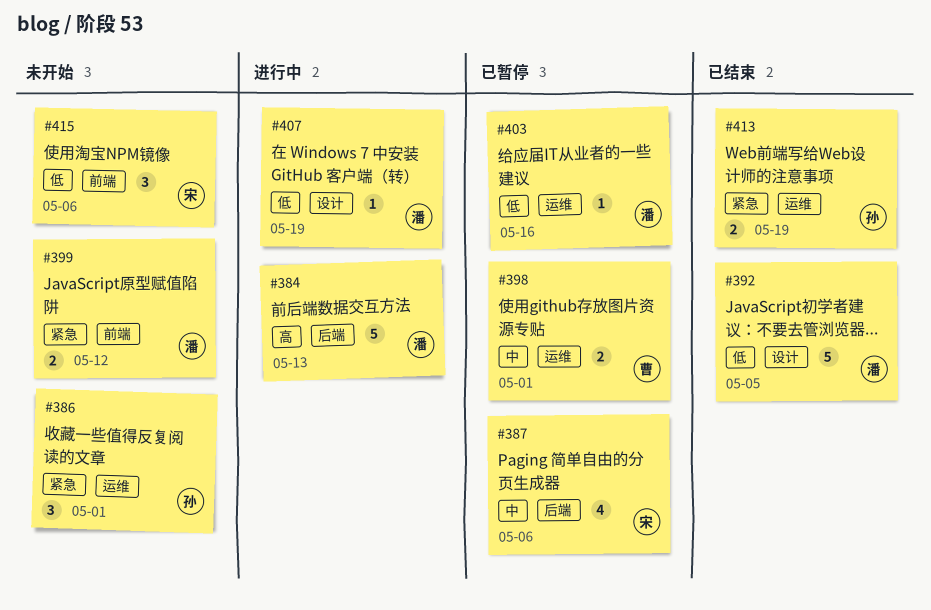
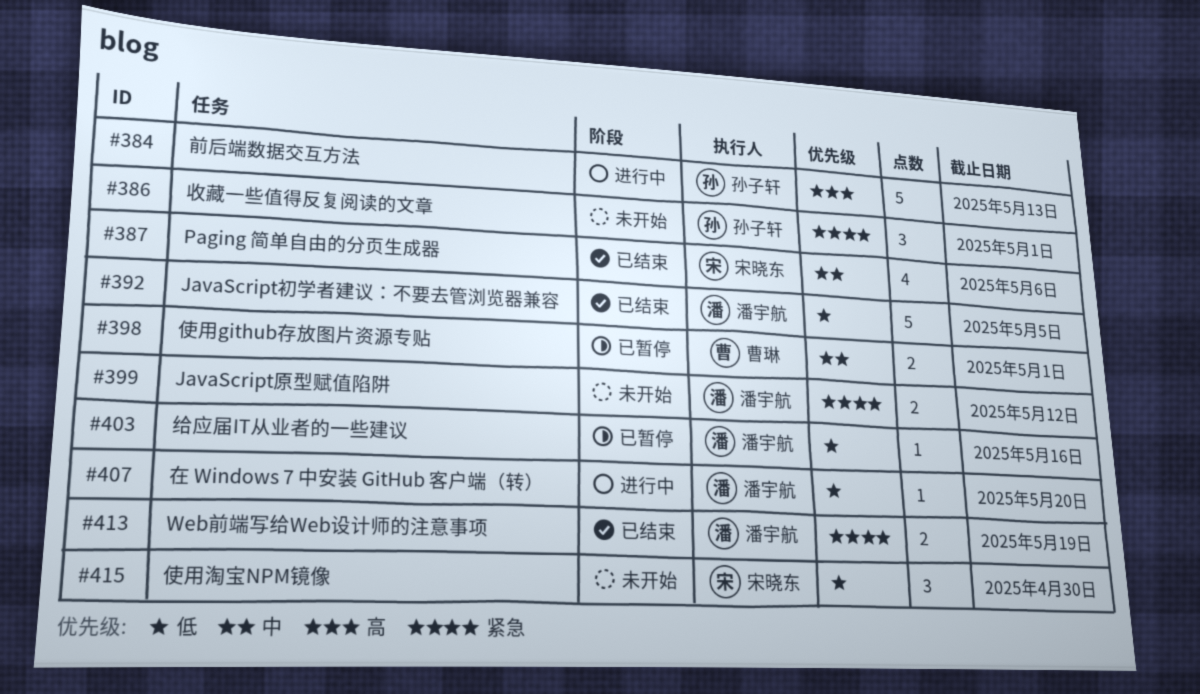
#384, owner: 潘宇航 -> 孙子轩
#387, status: 已暂停 -> 已结束
#407, due: May 19 -> May 20
#413, owner: 孙子轩 -> 潘宇航
#415, due: May 6 -> Apr 30

